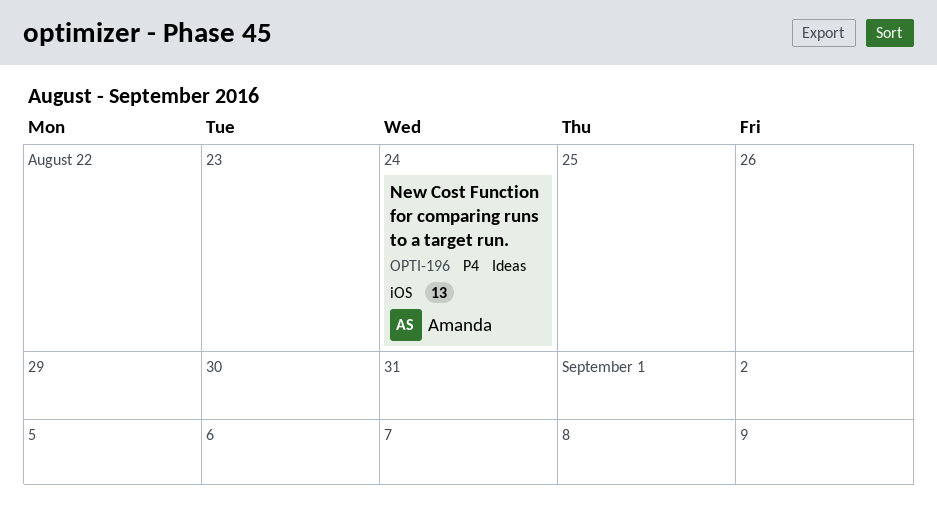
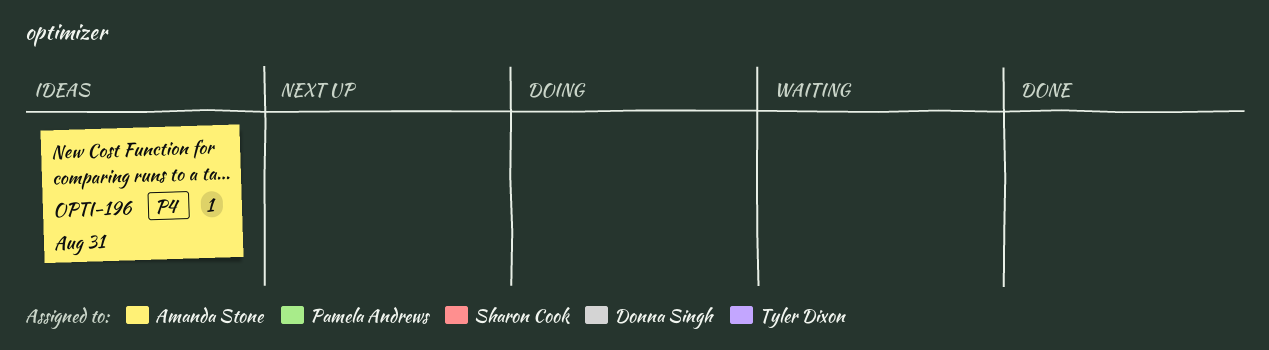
OPTI-196, estimate: 13 -> 1
OPTI-196, due: Aug 24 -> Aug 31

